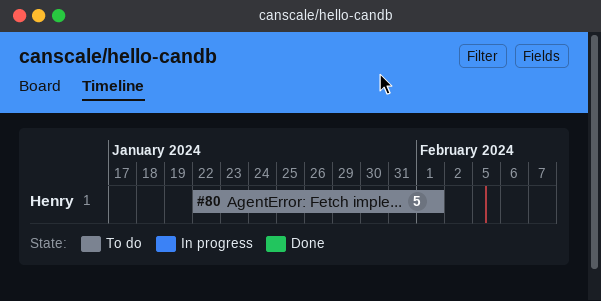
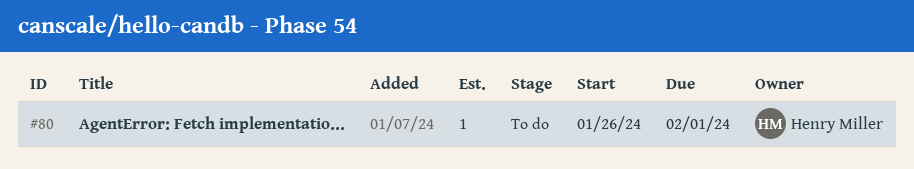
#80, estimate: 5 -> 1
#80, start: Jan 22 -> Jan 26

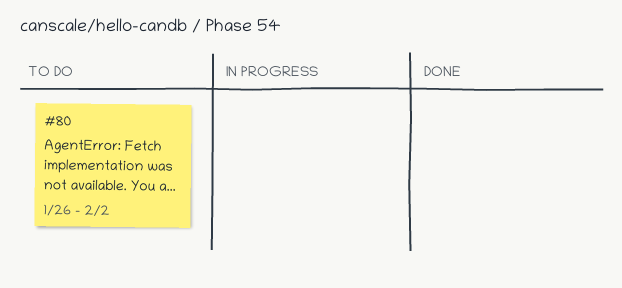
#80, due: Feb 1 -> Feb 2

